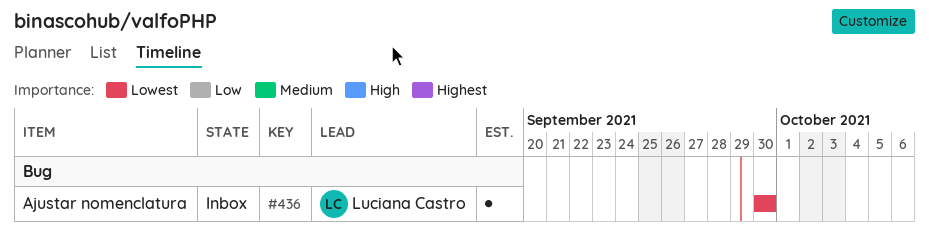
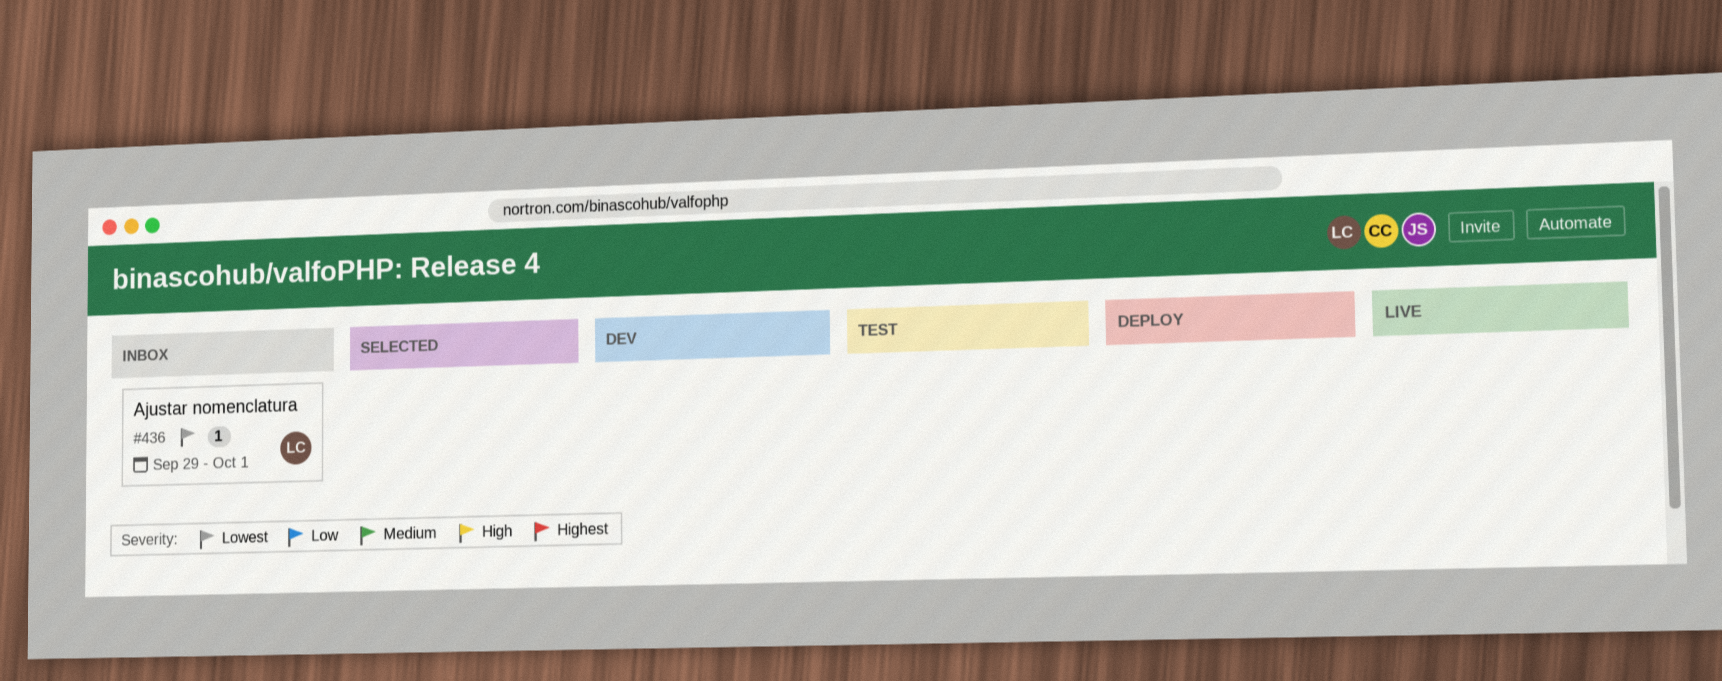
#436, start: Sep 30 -> Sep 29
#436, due: Sep 30 -> Oct 1

